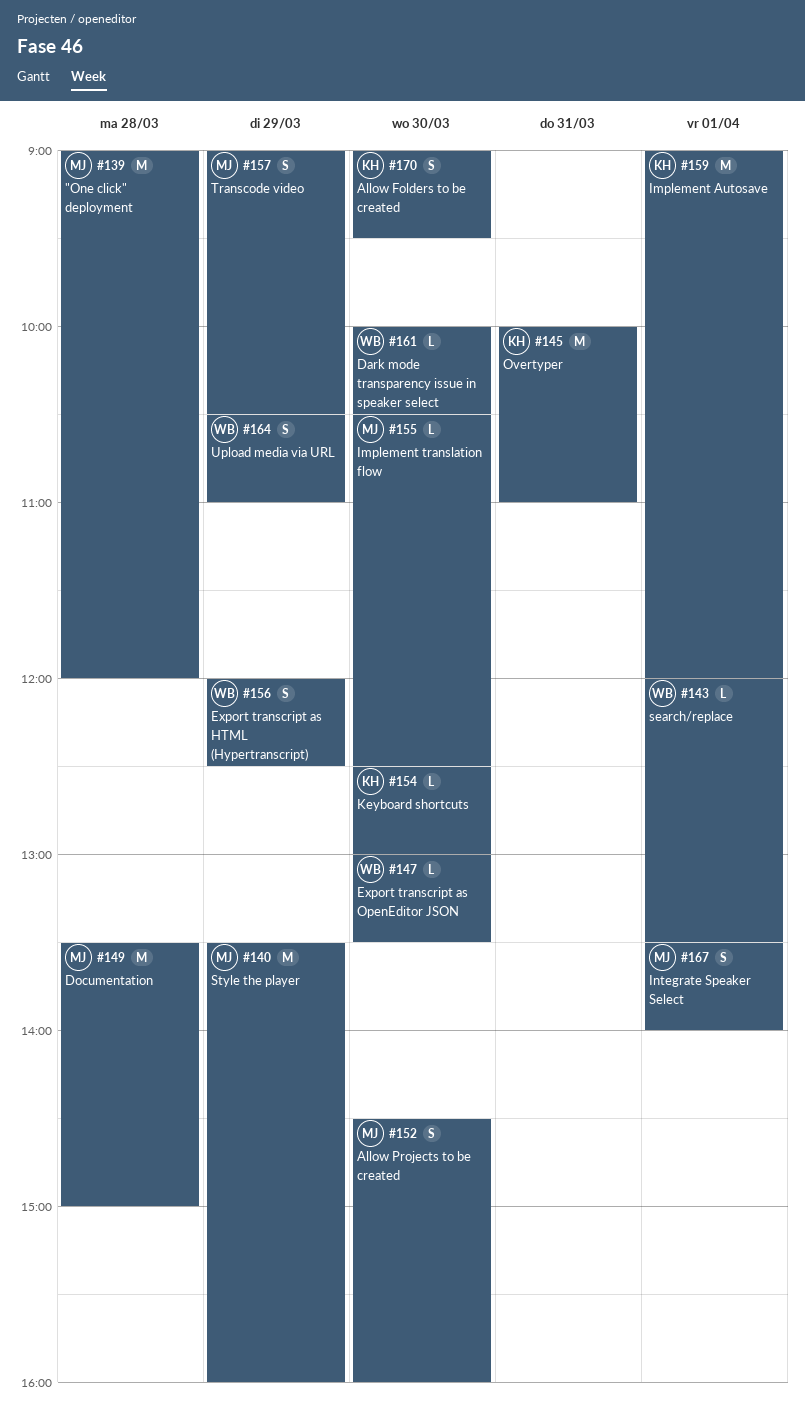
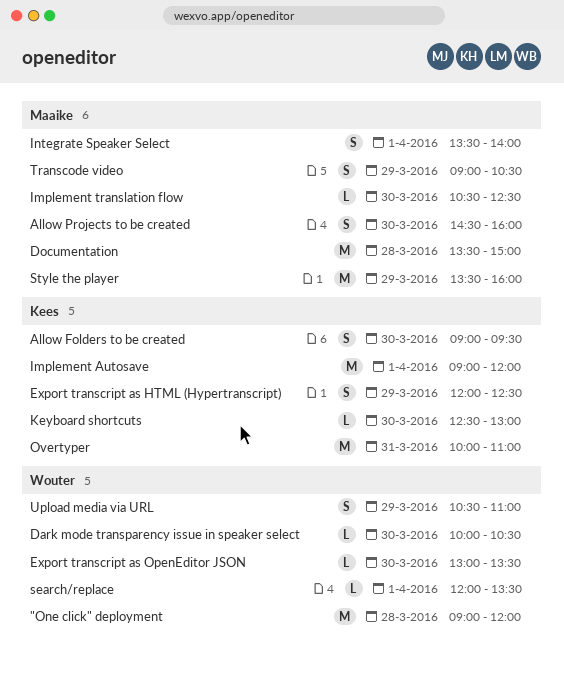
"One click" deployment, owner: Maaike -> Wouter
Export transcript as HTML (Hypertranscript), owner: Wouter -> Kees

